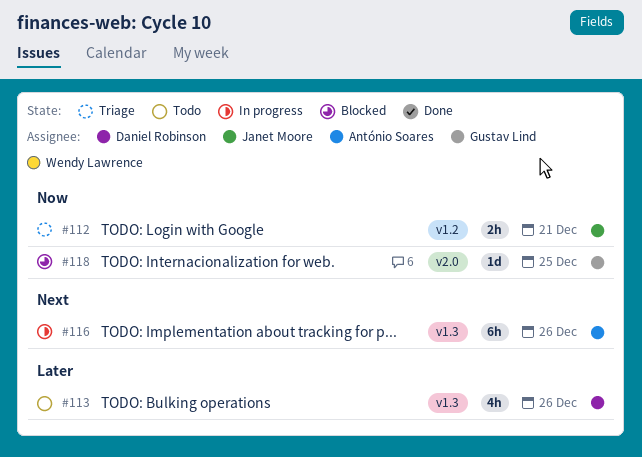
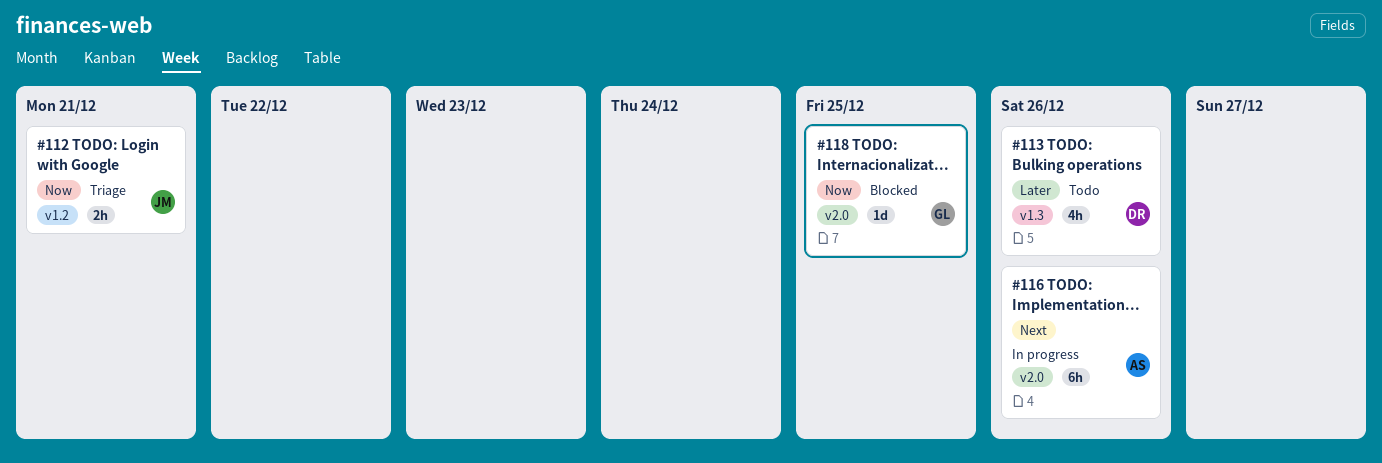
#116, label: v1.3 -> v2.0

